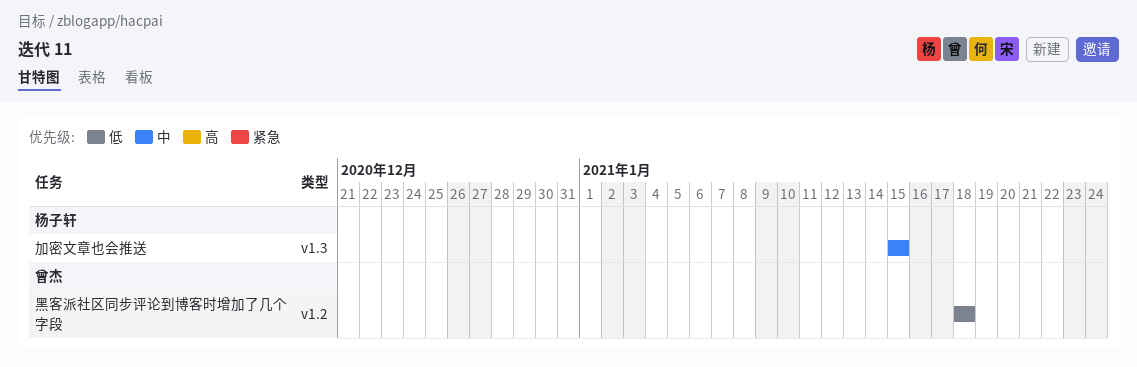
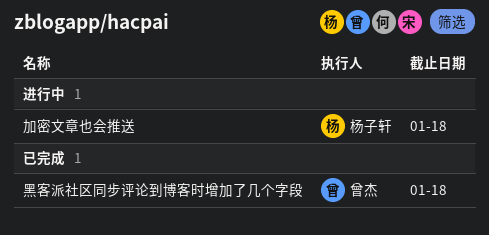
加密文章也会推送, due: Jan 15 -> Jan 18

